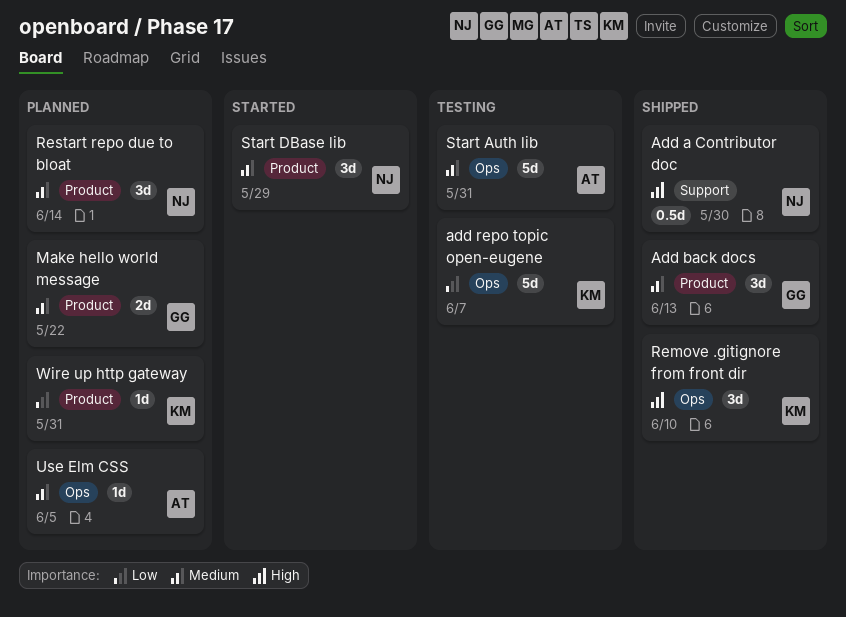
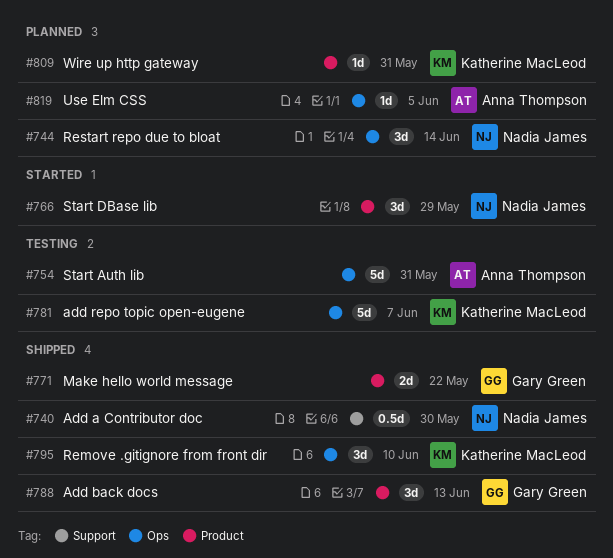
Make hello world message, status: Planned -> Shipped
Restart repo due to bloat, label: Product -> Ops

